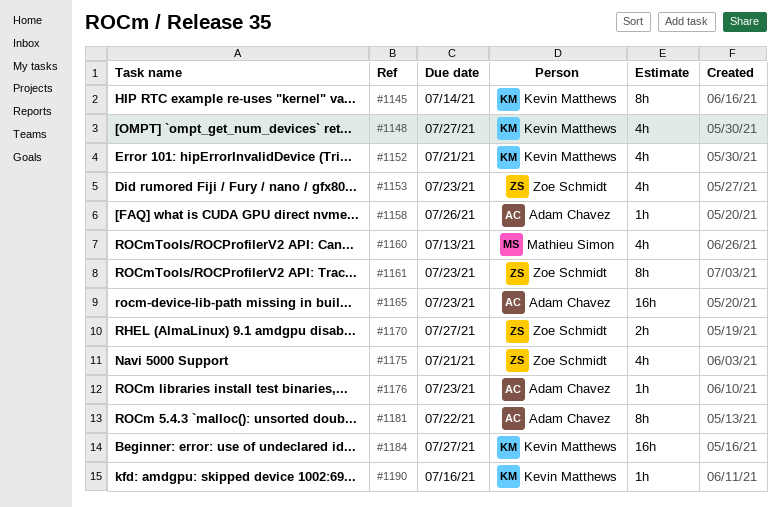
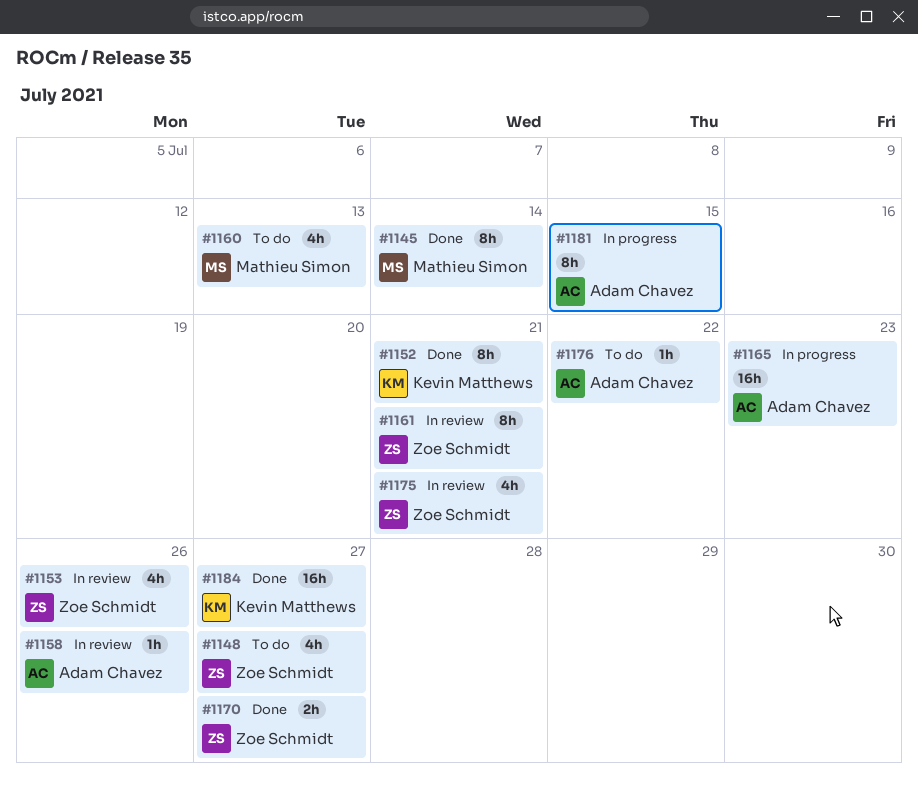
#1145, owner: Kevin Matthews -> Mathieu Simon
#1148, owner: Kevin Matthews -> Zoe Schmidt
#1152, estimate: 4h -> 8h
#1153, due: Jul 23 -> Jul 26
#1161, due: Jul 23 -> Jul 21
#1176, due: Jul 23 -> Jul 22
#1181, due: Jul 22 -> Jul 15
#1190: present -> none

